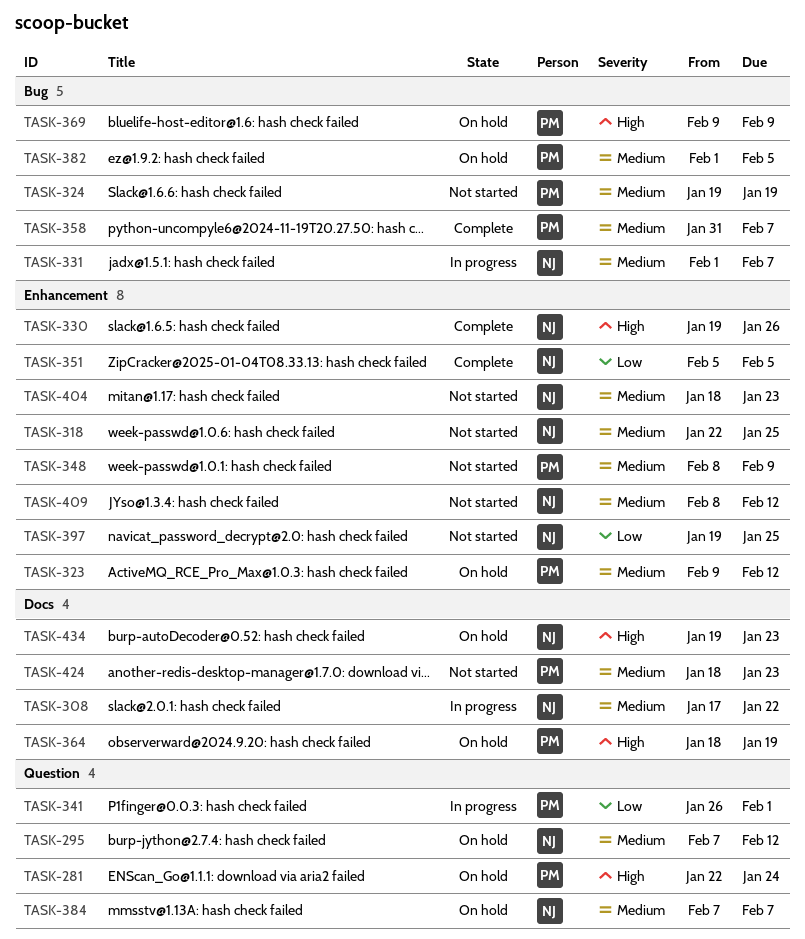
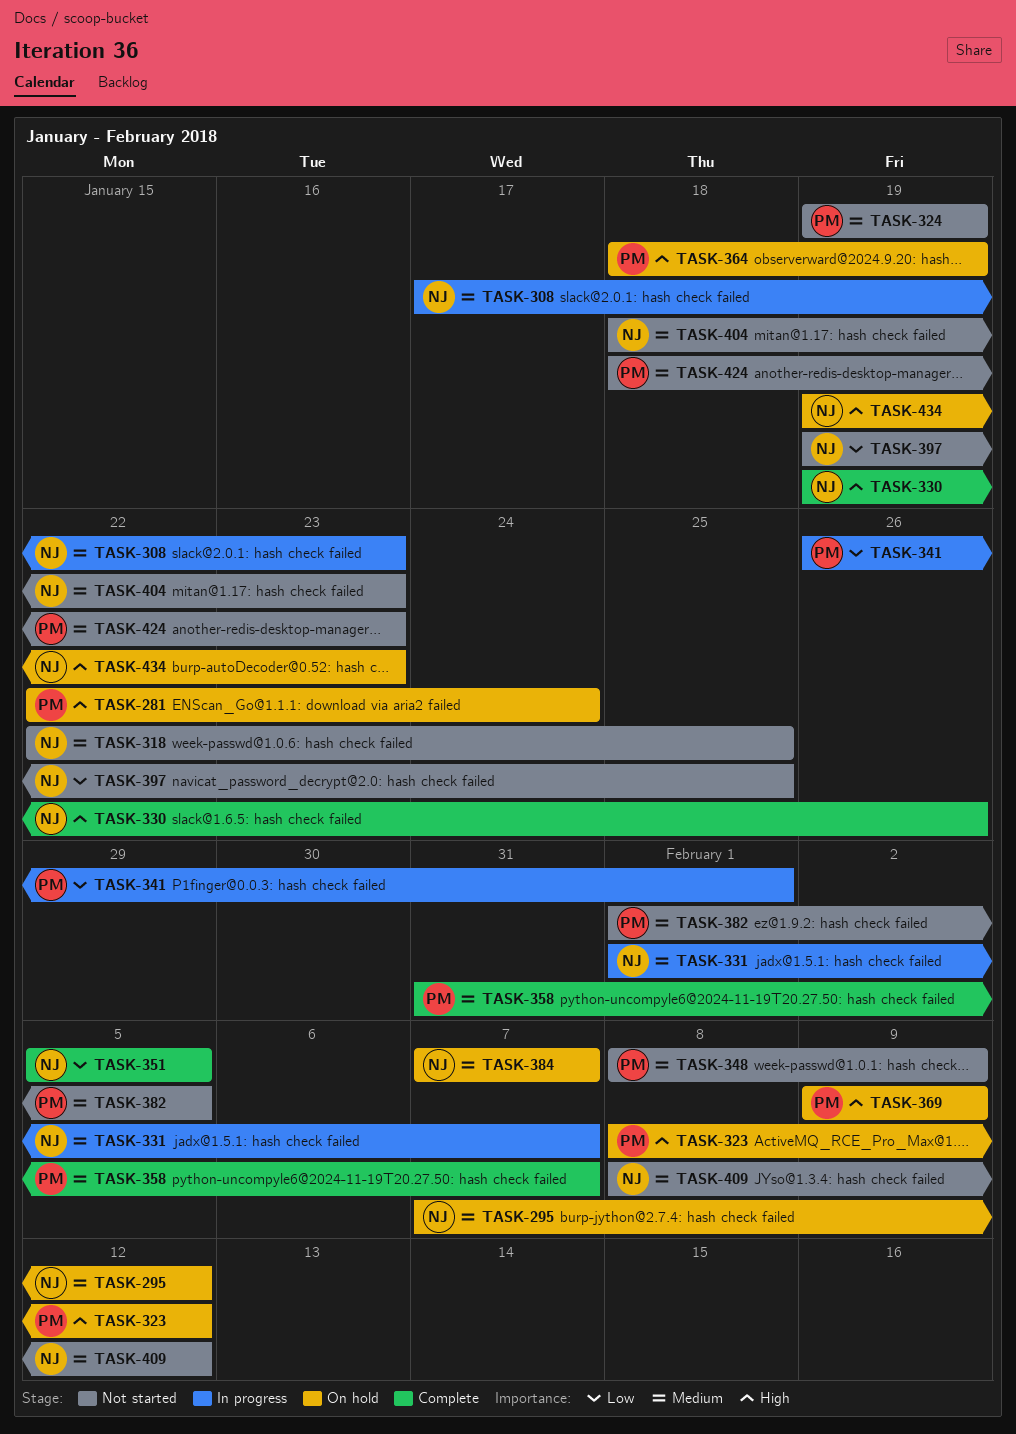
TASK-308, due: Jan 22 -> Jan 23
TASK-323, priority: Medium -> High
TASK-323, start: Feb 9 -> Feb 8
TASK-382, status: On hold -> Not started

